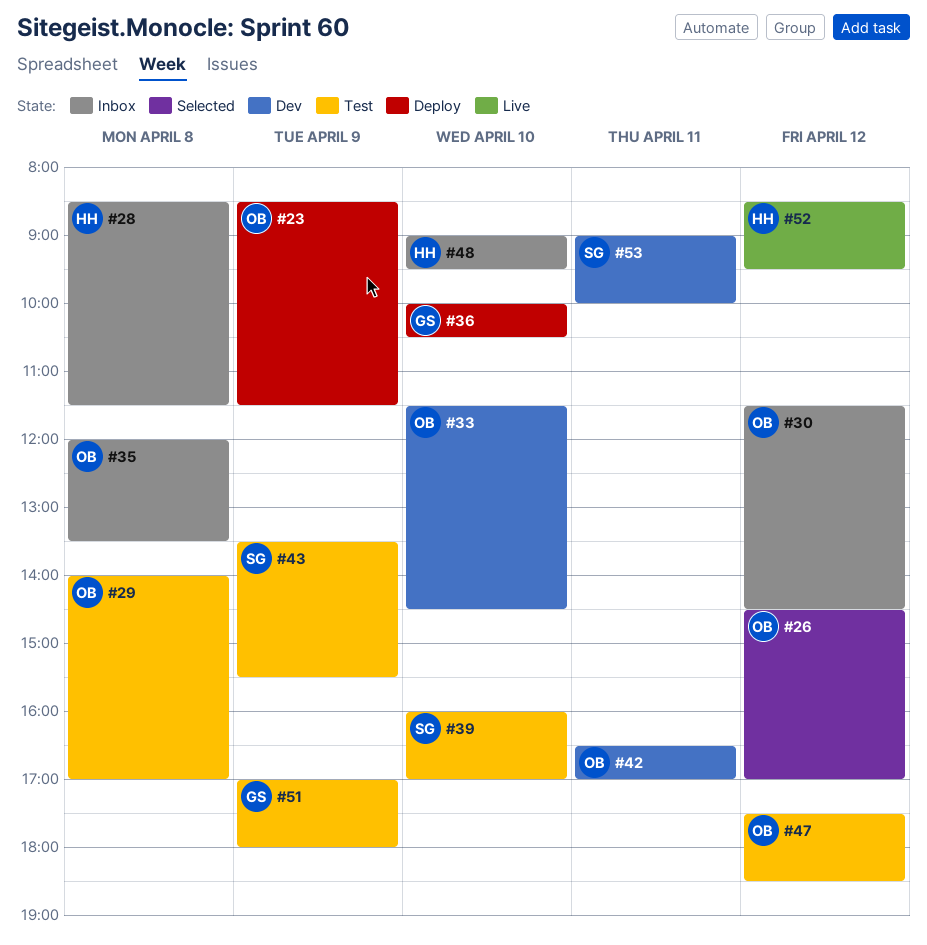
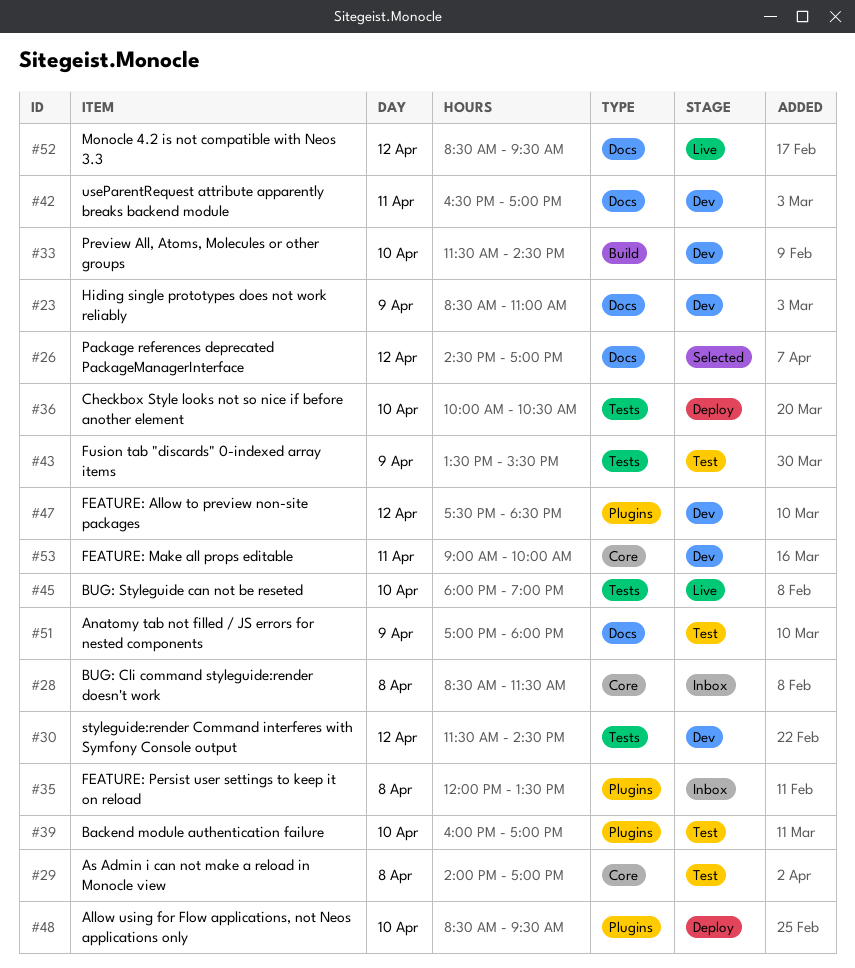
#23, status: Deploy -> Dev
#23, ends: 11:30 -> 11:00
#30, status: Inbox -> Dev
#45: none -> present
#47, status: Test -> Dev
#48, status: Inbox -> Deploy
#48, begins: 09:00 -> 08:30

